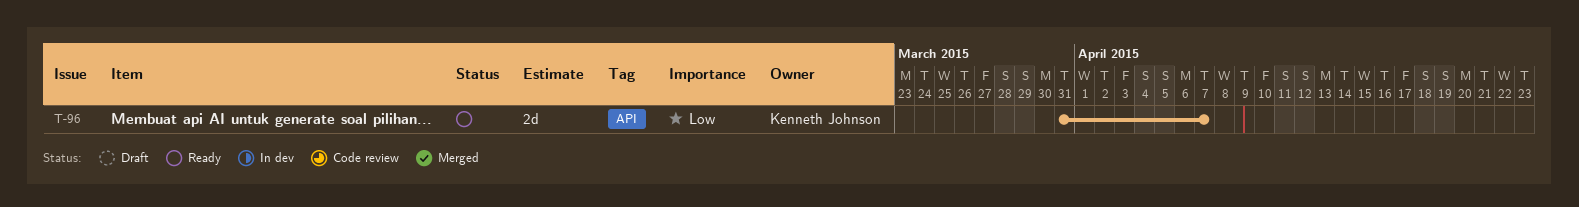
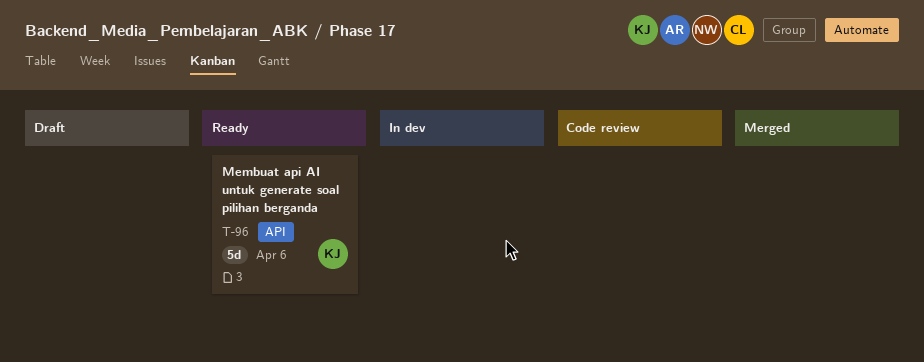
T-96, estimate: 2d -> 5d
T-96, due: Apr 7 -> Apr 6

